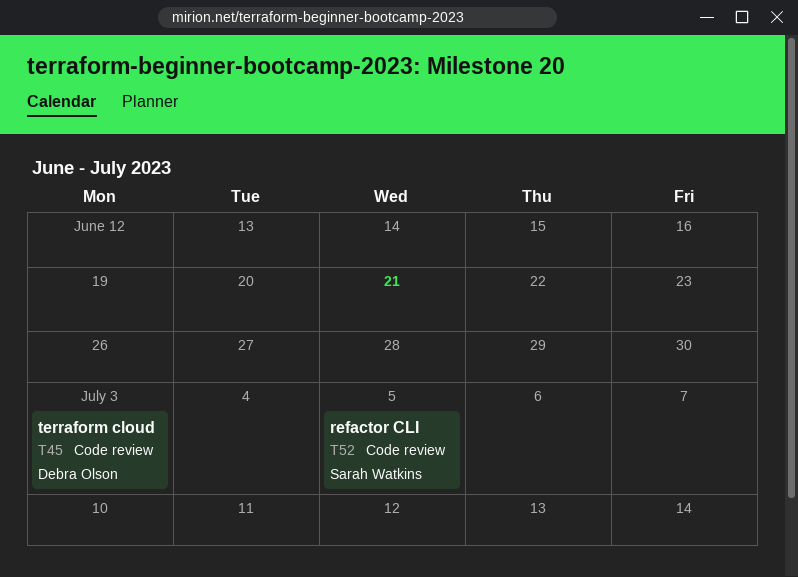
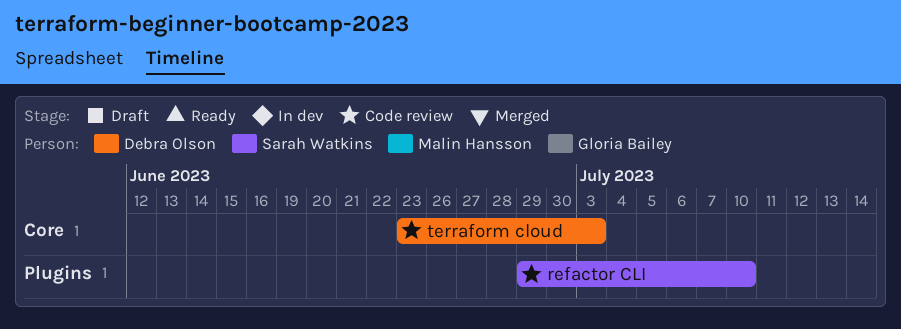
refactor CLI, due: Jul 5 -> Jul 10

